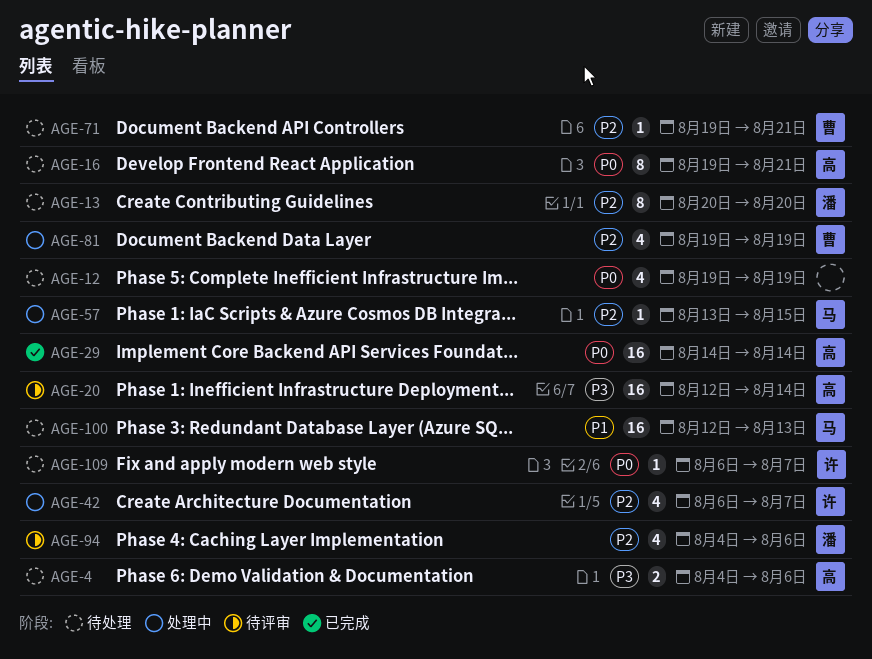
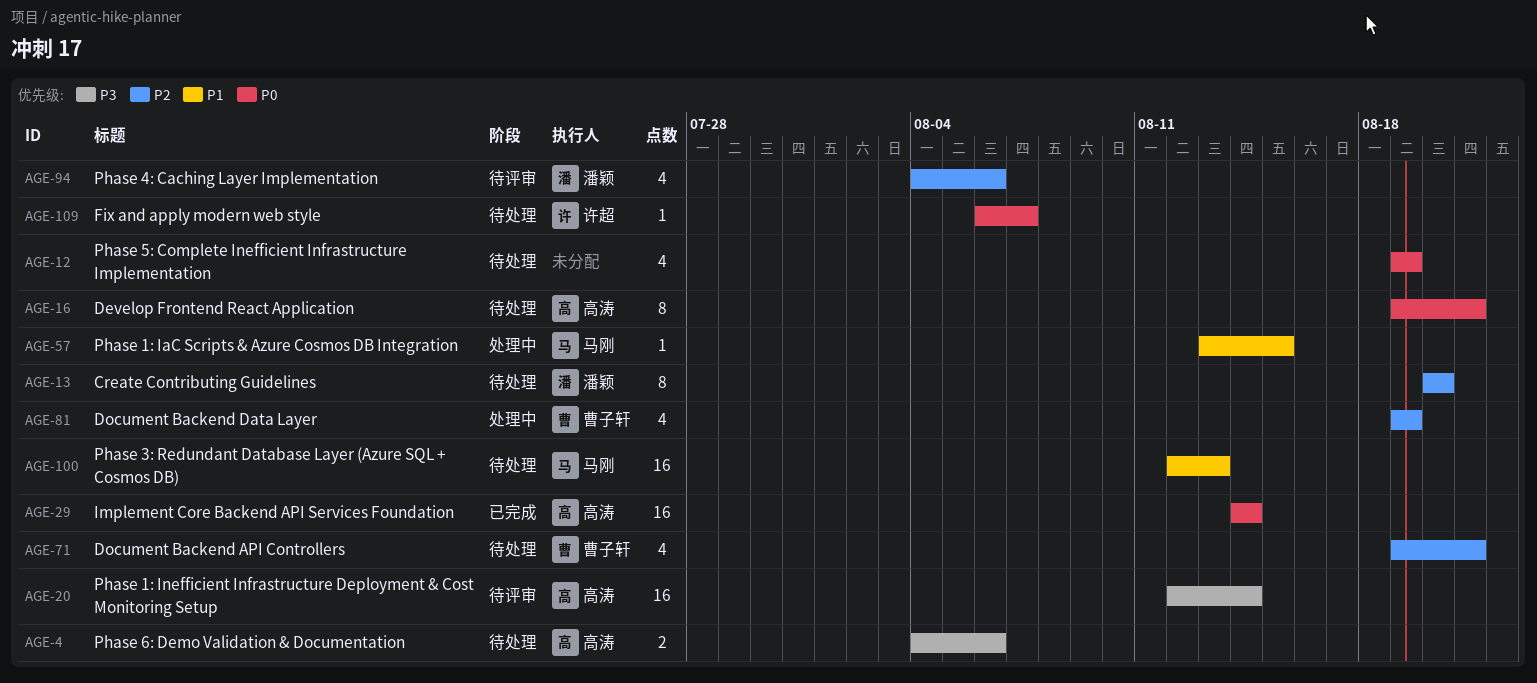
AGE-42: present -> none
AGE-57, priority: P2 -> P1
AGE-71, estimate: 1 -> 4

